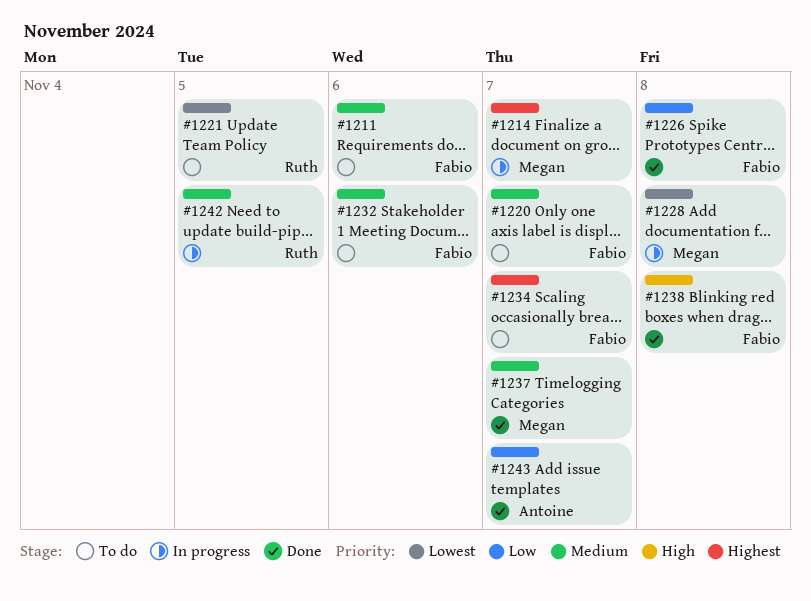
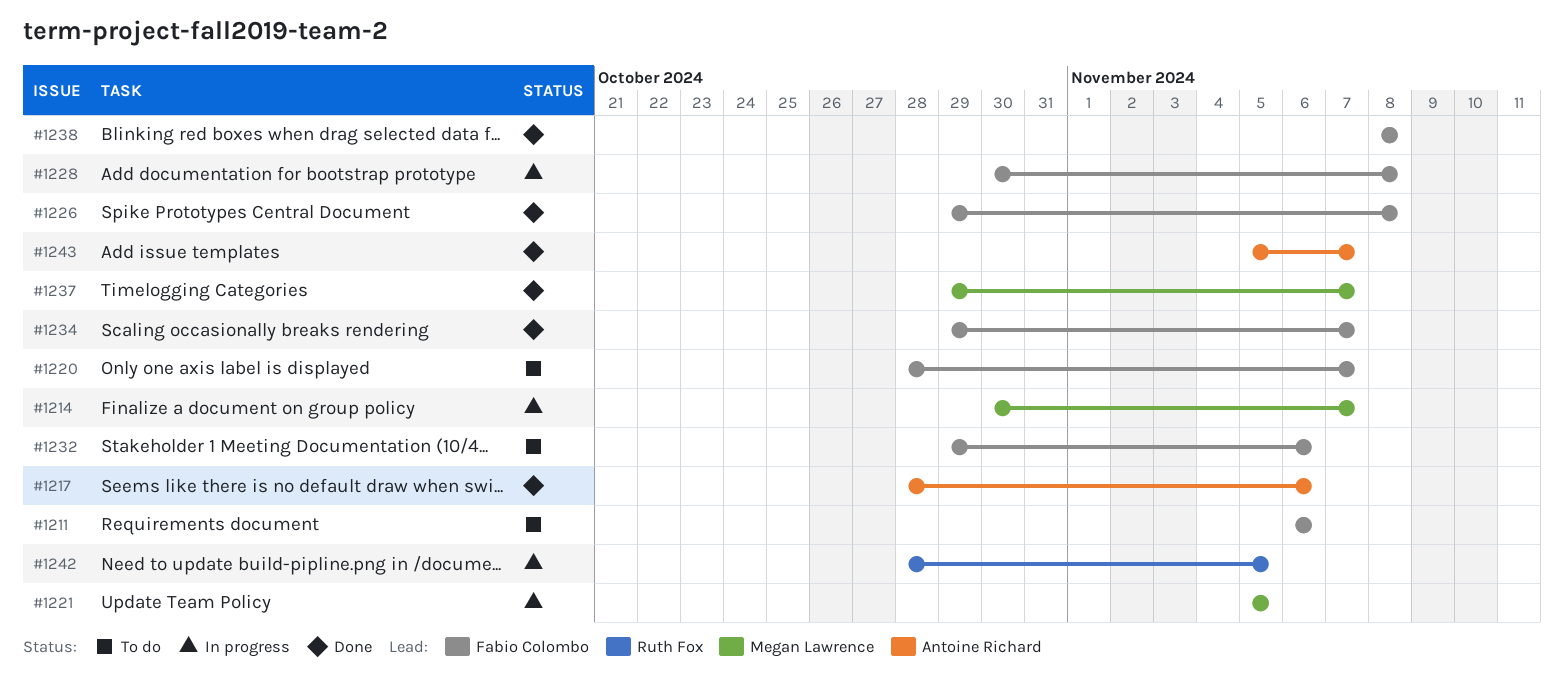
#1217: none -> present
#1221, status: To do -> In progress
#1221, owner: Ruth Fox -> Megan Lawrence
#1228, owner: Megan Lawrence -> Fabio Colombo
#1234, status: To do -> Done

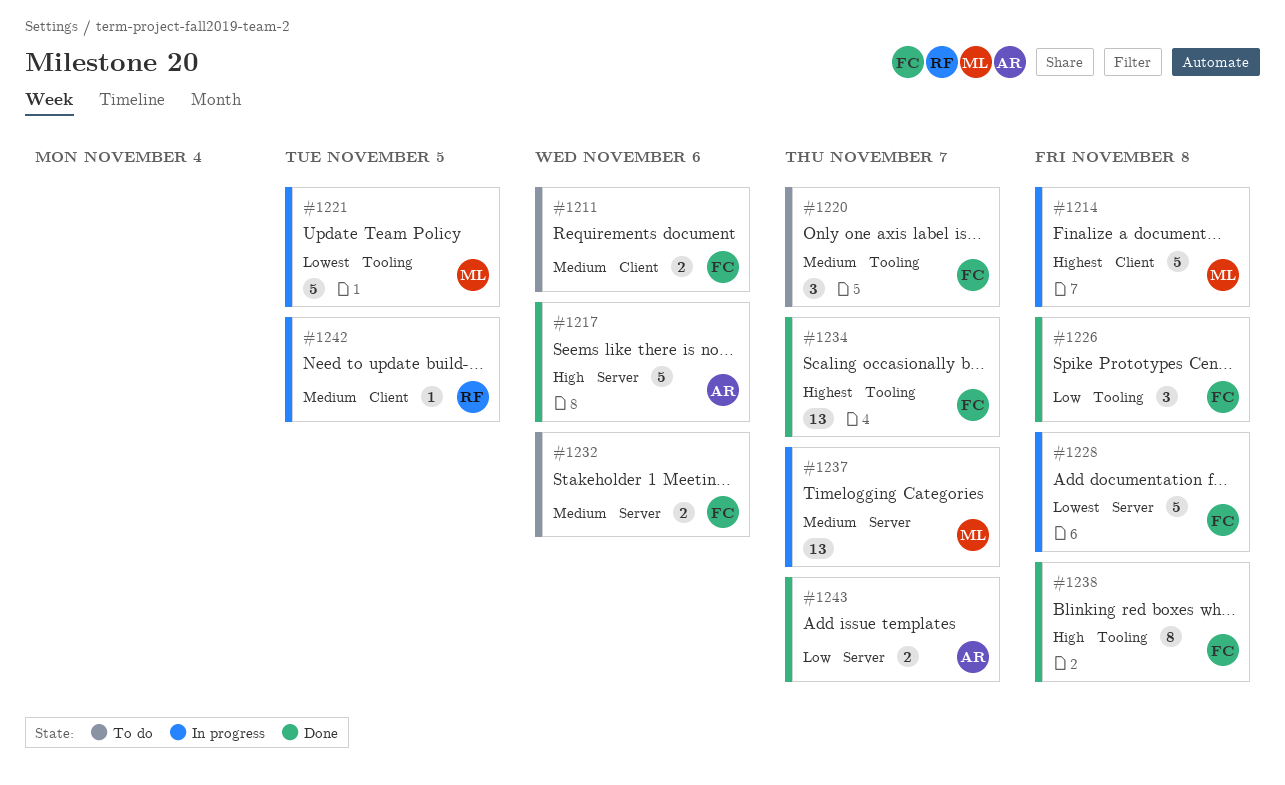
#1214, due: Nov 7 -> Nov 8
#1237, status: Done -> In progress

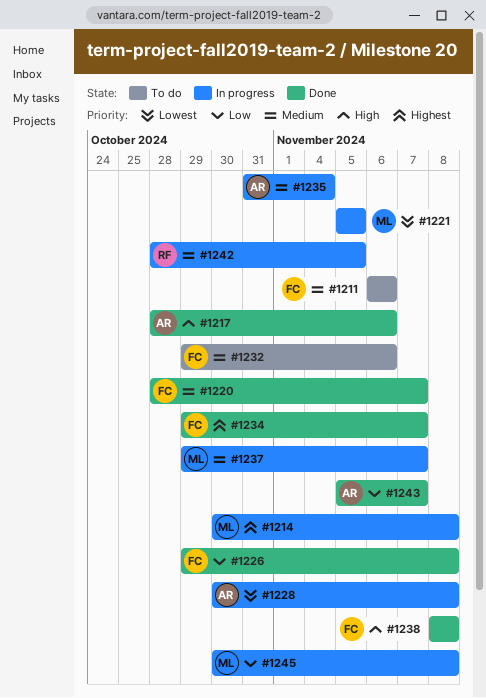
#1220, status: To do -> Done
#1228, owner: FC -> AR
#1235: none -> present
#1245: none -> present

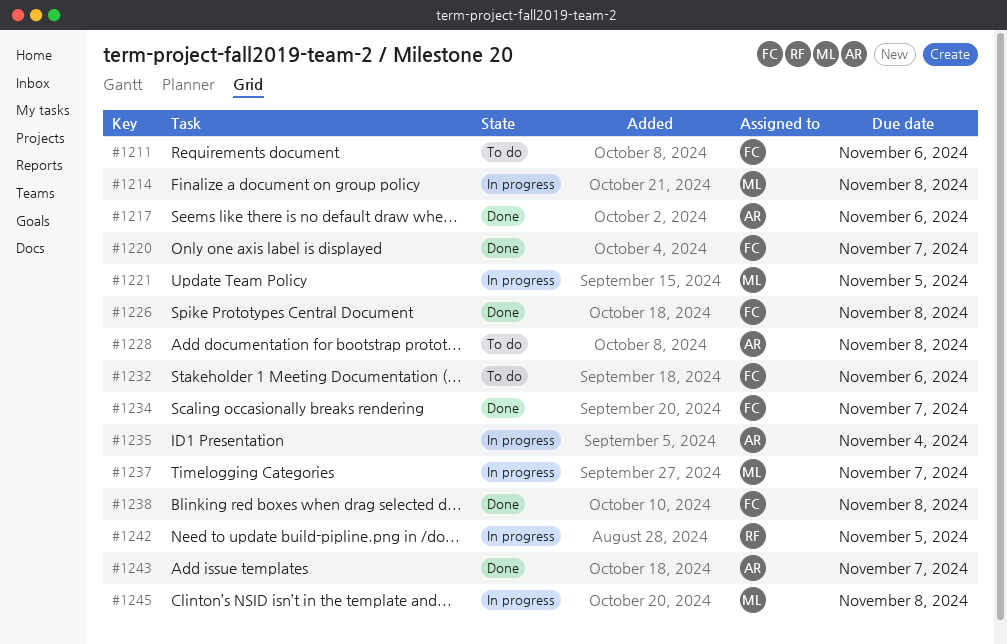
#1228, status: In progress -> To do

